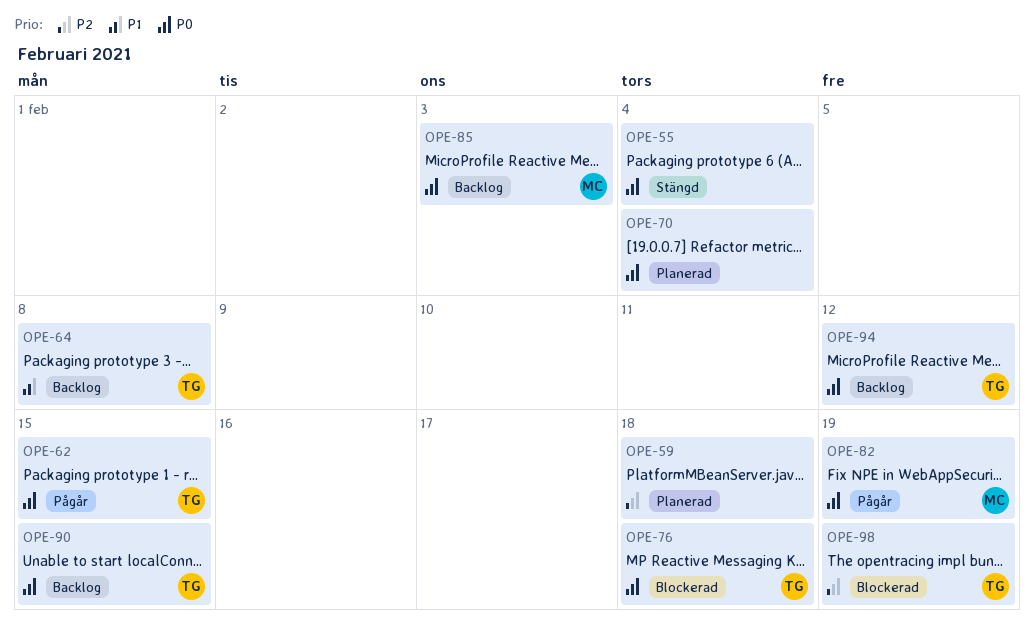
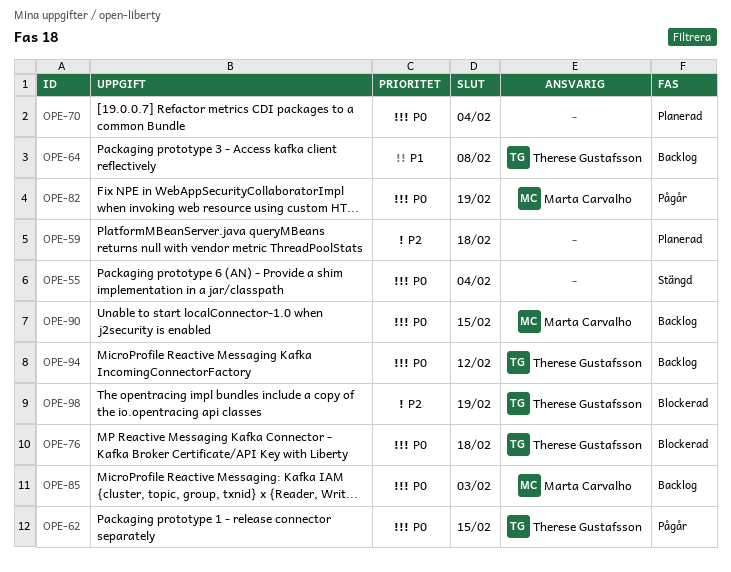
OPE-90, owner: Therese Gustafsson -> Marta Carvalho

